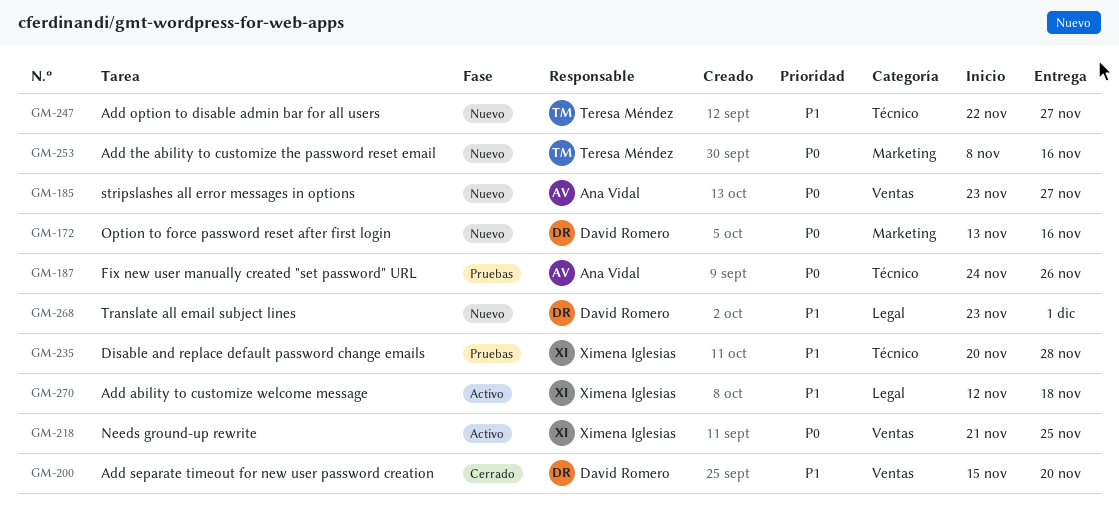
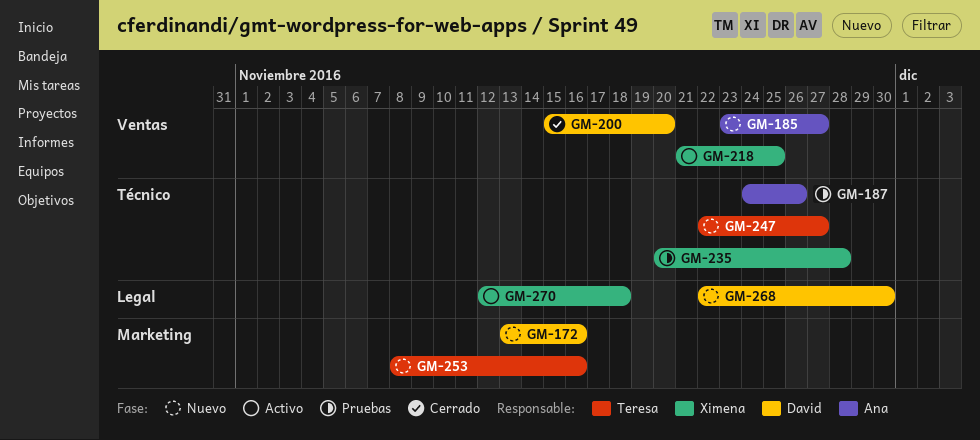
GM-268, start: Nov 23 -> Nov 22
GM-268, due: Dec 1 -> Nov 30

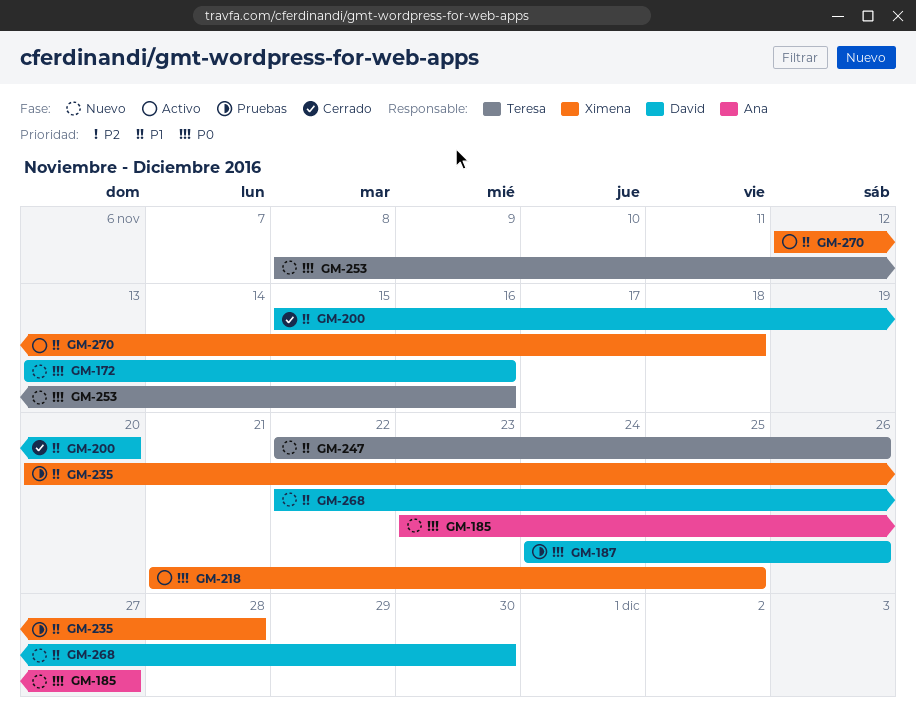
GM-187, owner: Ana -> David
GM-247, due: Nov 27 -> Nov 26

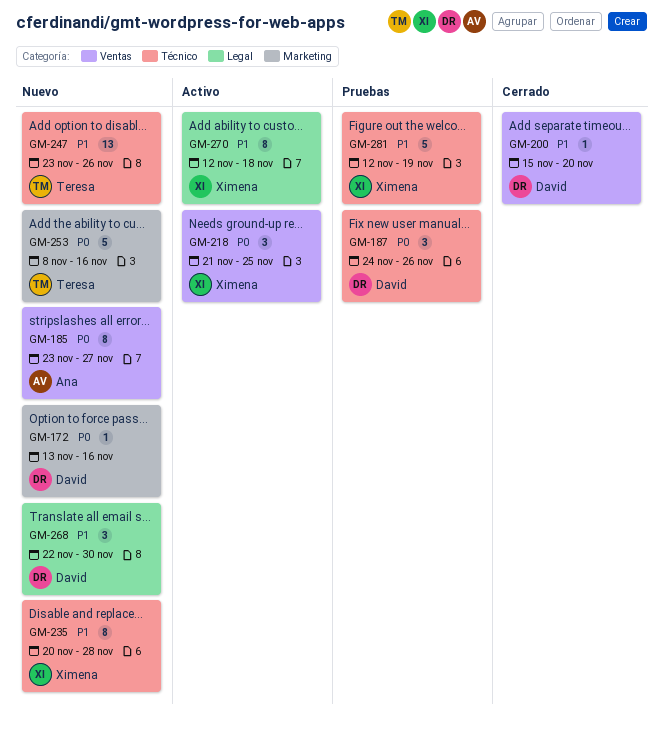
GM-235, status: Pruebas -> Nuevo
GM-247, start: Nov 22 -> Nov 23
GM-281: none -> present

